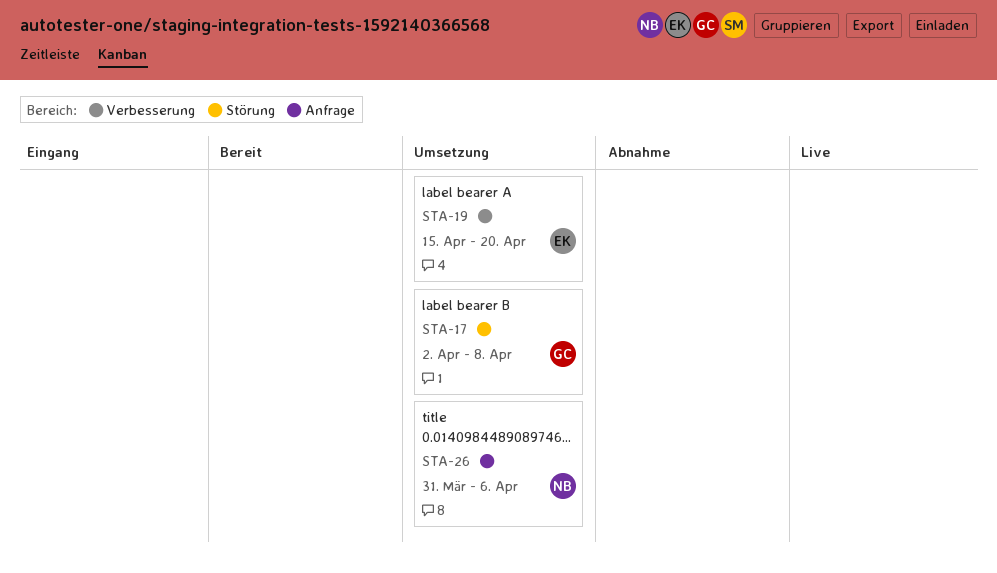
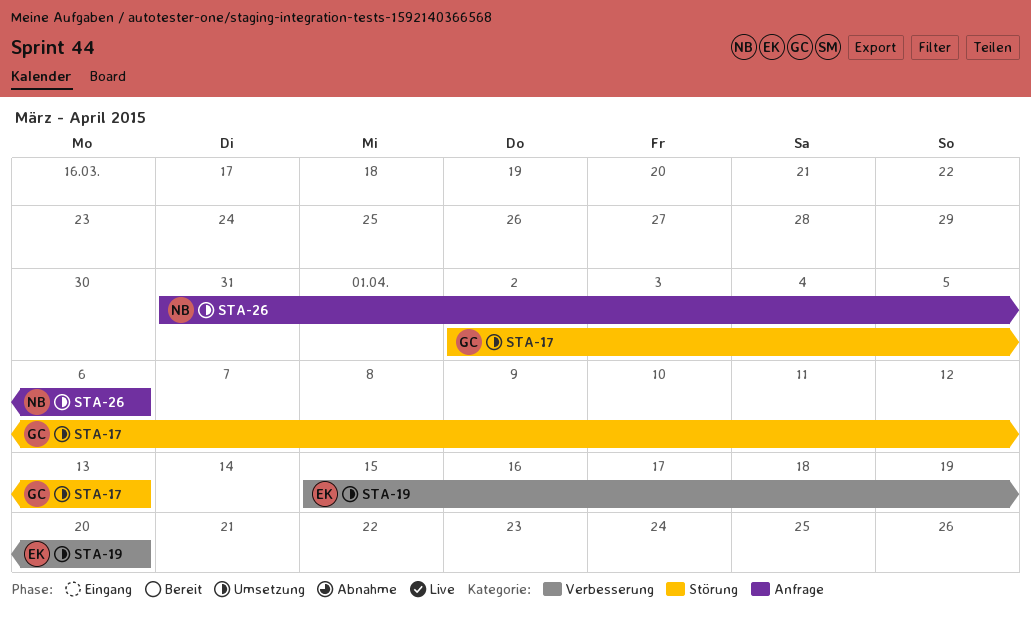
STA-17, due: Apr 8 -> Apr 13

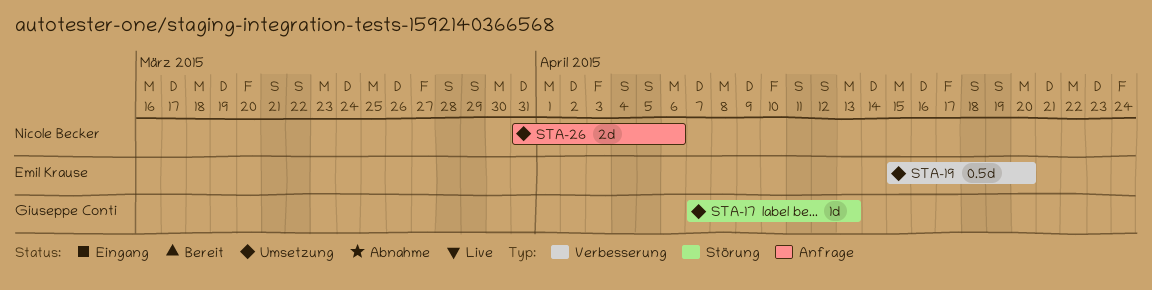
STA-17, start: Apr 2 -> Apr 7

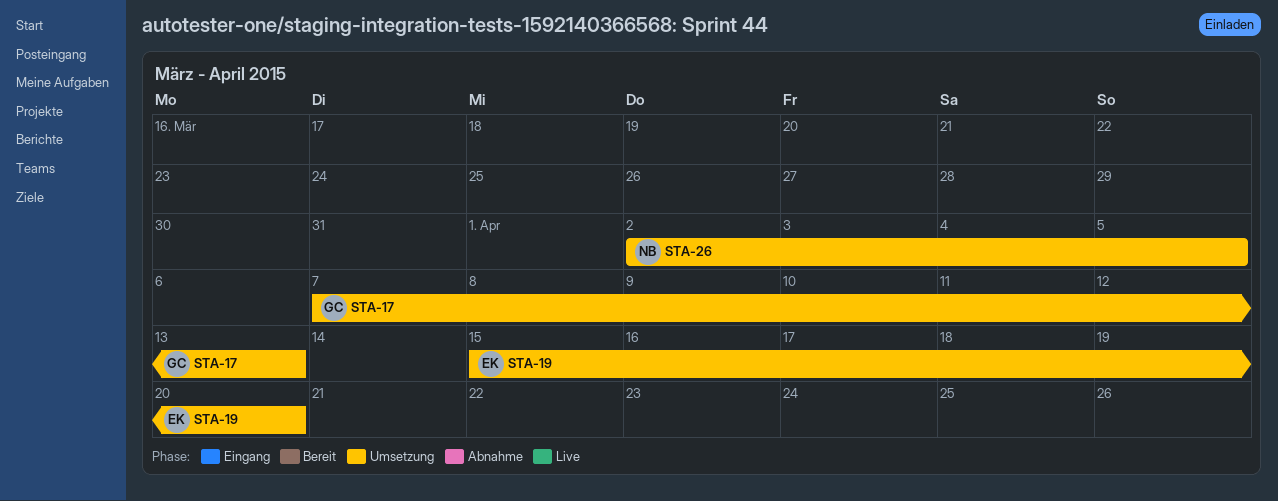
STA-26, start: Mar 31 -> Apr 2
STA-26, due: Apr 6 -> Apr 5

